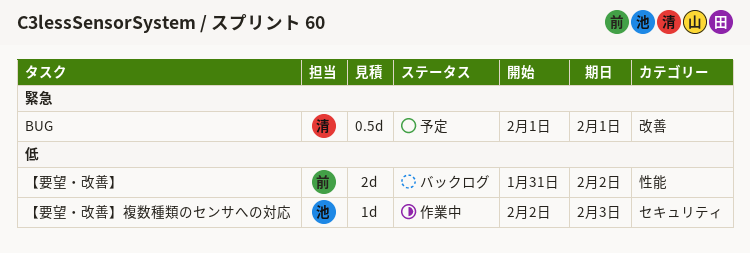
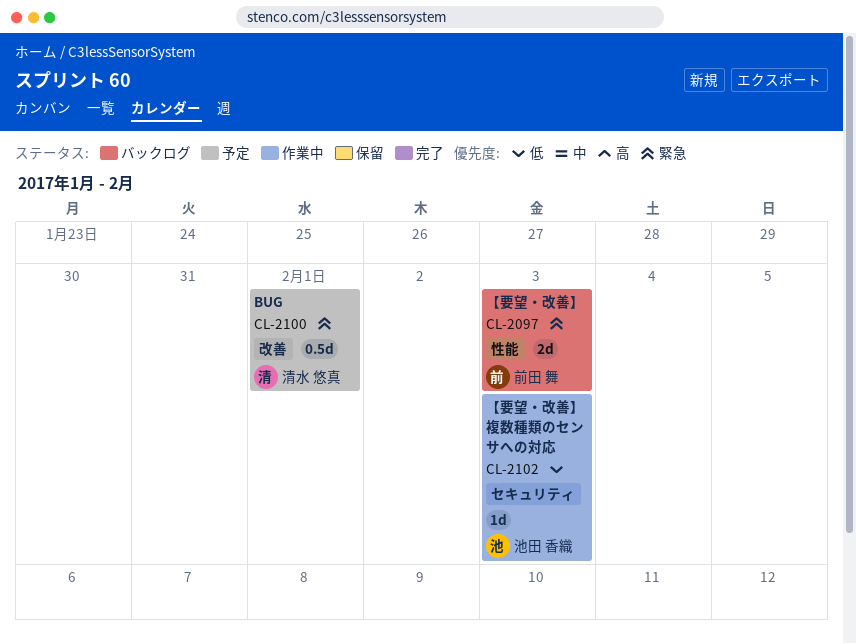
【要望・改善】, priority: 低 -> 緊急
【要望・改善】, due: Feb 2 -> Feb 3

